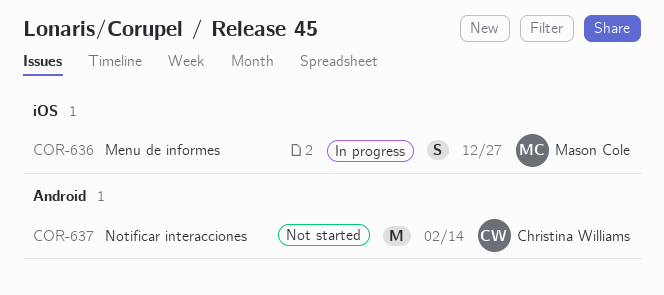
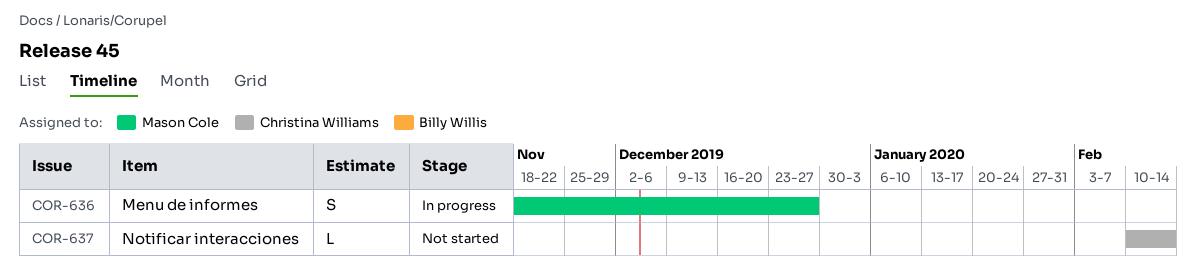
COR-637, estimate: M -> L

